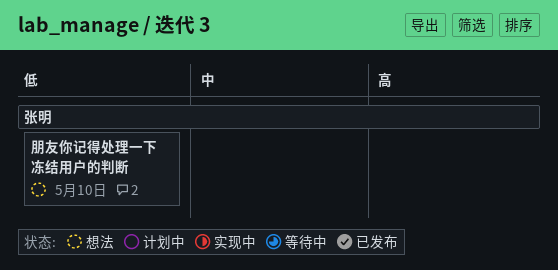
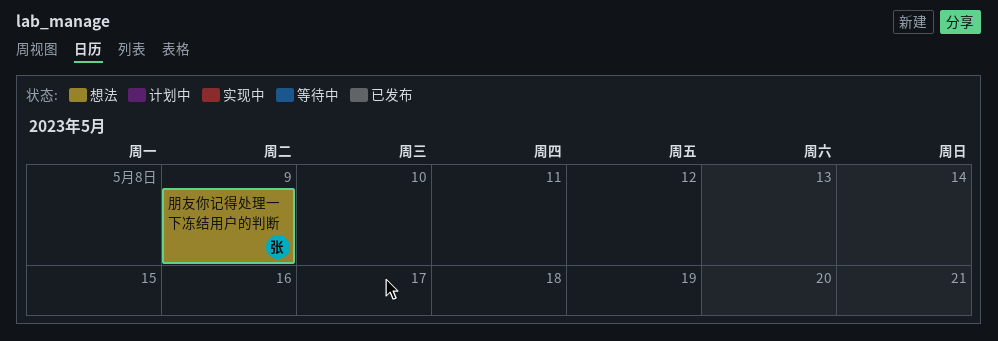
朋友你记得处理一下冻结用户的判断, due: May 10 -> May 9

